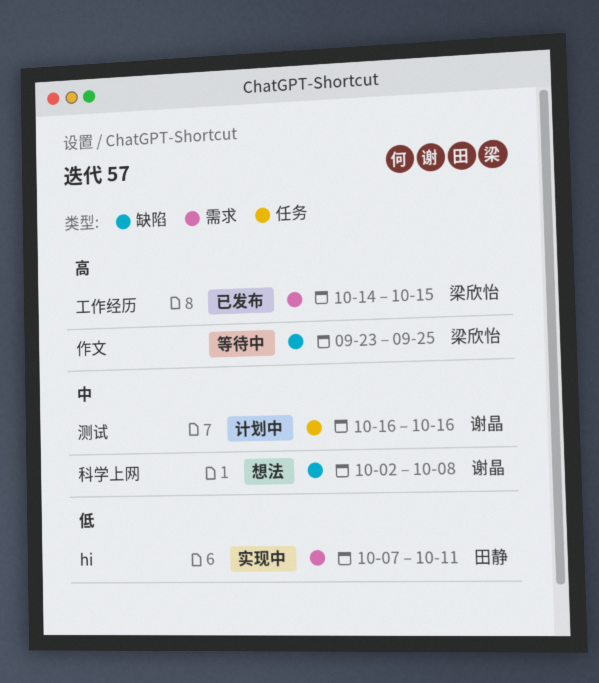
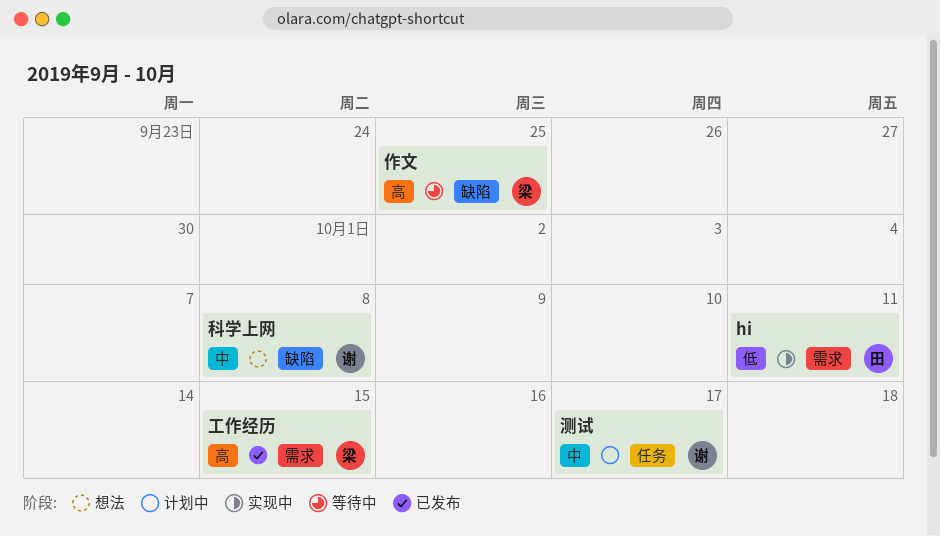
测试, due: Oct 16 -> Oct 17

